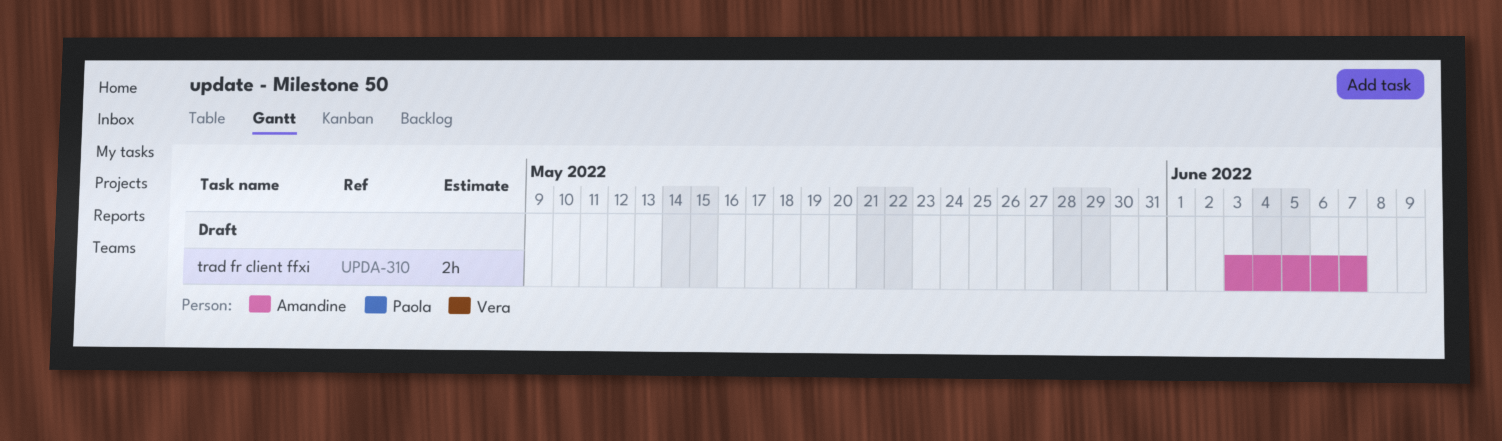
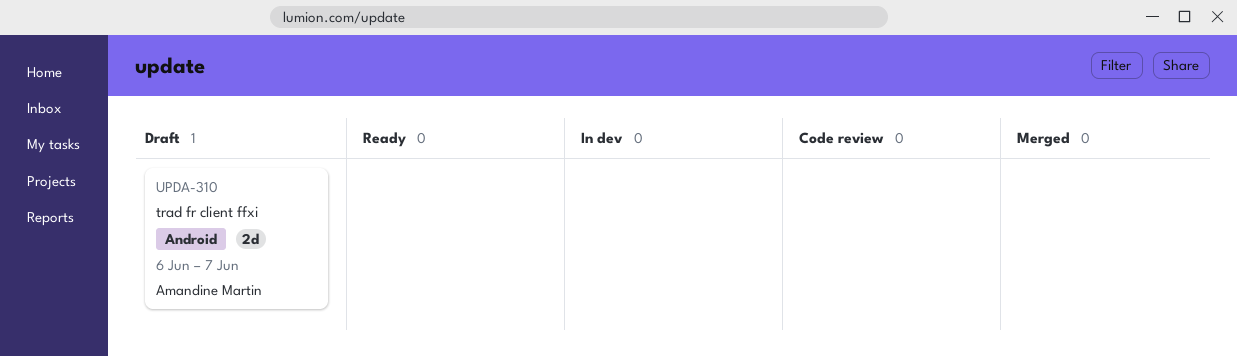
UPDA-310, estimate: 2h -> 2d
UPDA-310, start: Jun 3 -> Jun 6

